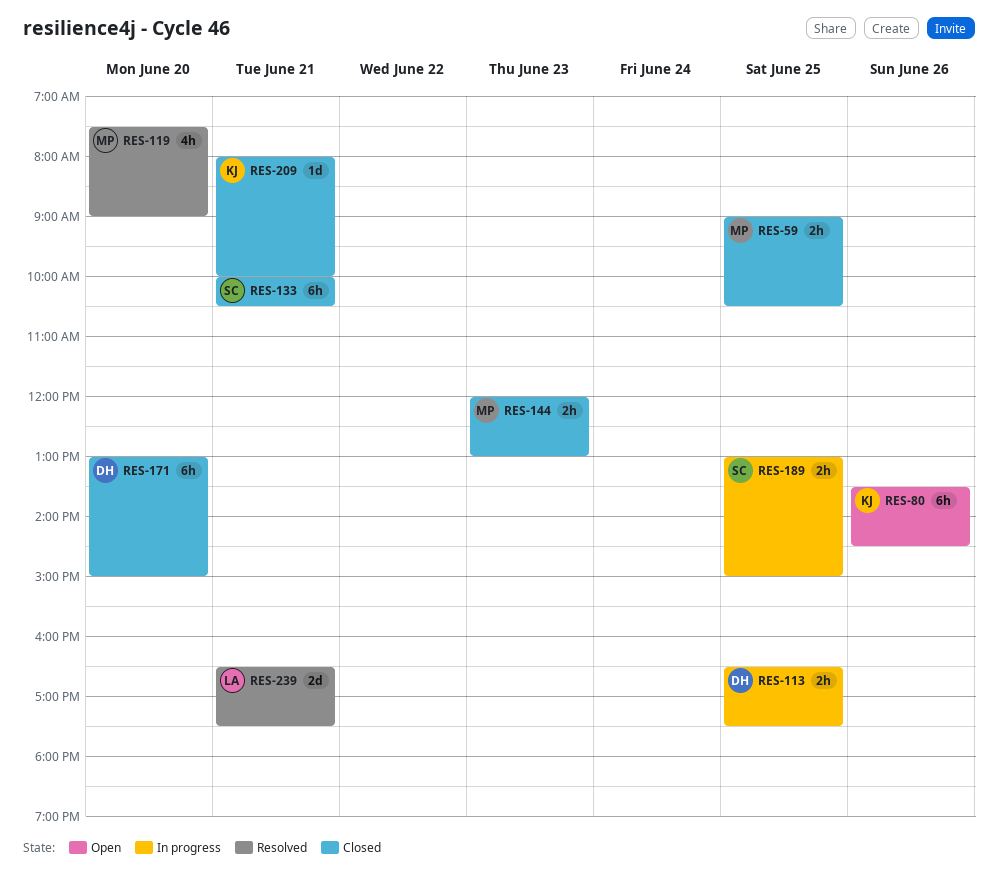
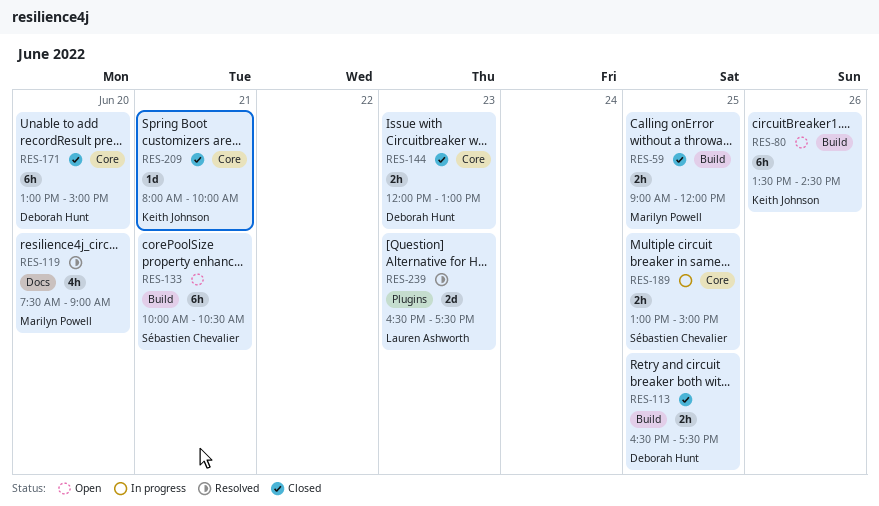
RES-59, ends: 10:30 -> 12:00
RES-113, status: In progress -> Closed
RES-133, status: Closed -> Open
RES-144, owner: Marilyn Powell -> Deborah Hunt
RES-239, day: Jun 21 -> Jun 23

